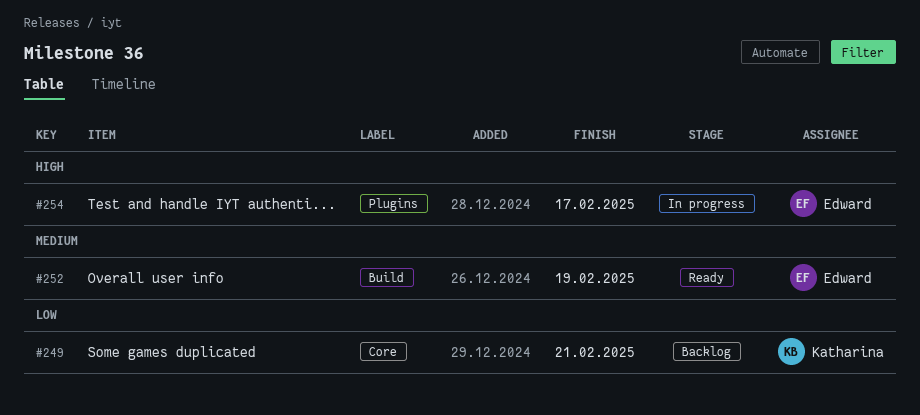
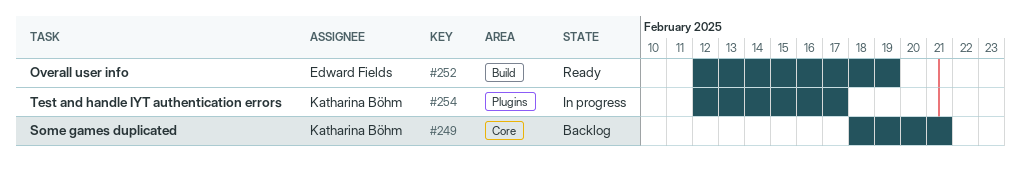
#254, owner: Edward Fields -> Katharina Böhm

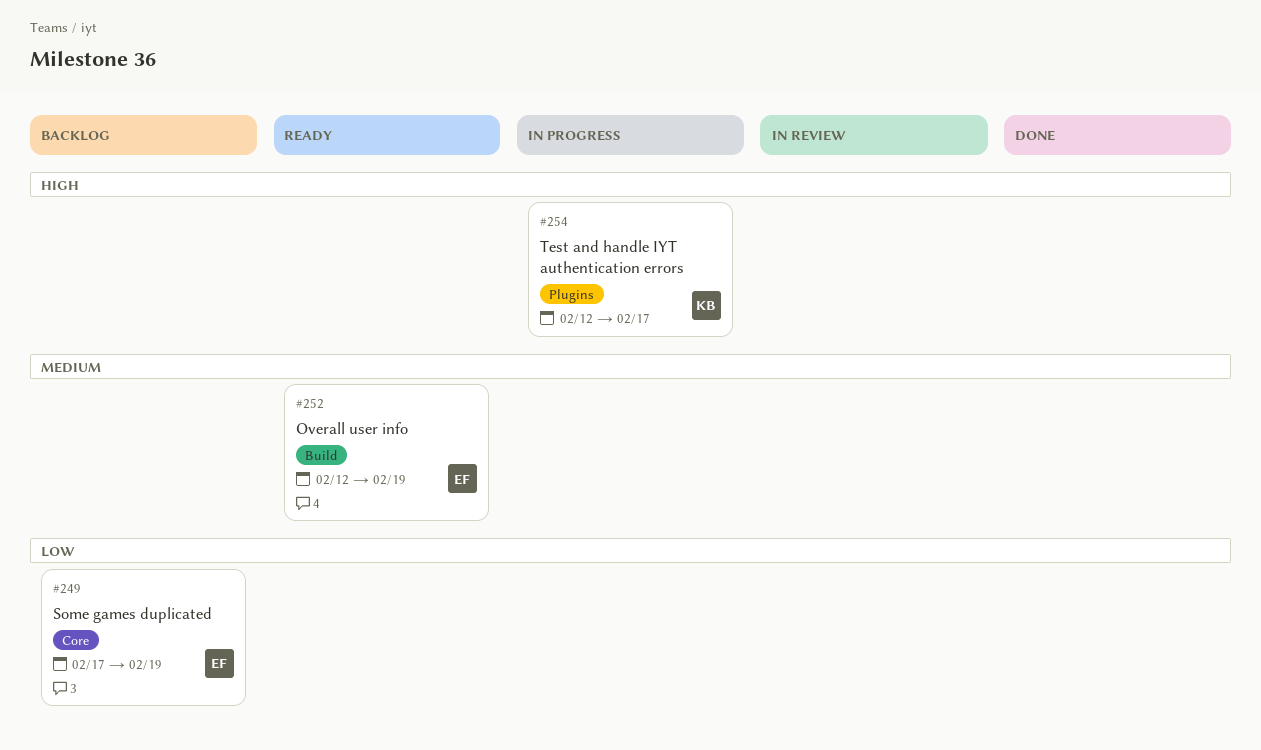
#249, owner: Katharina Böhm -> Edward Fields
#249, start: Feb 18 -> Feb 17
#249, due: Feb 21 -> Feb 19

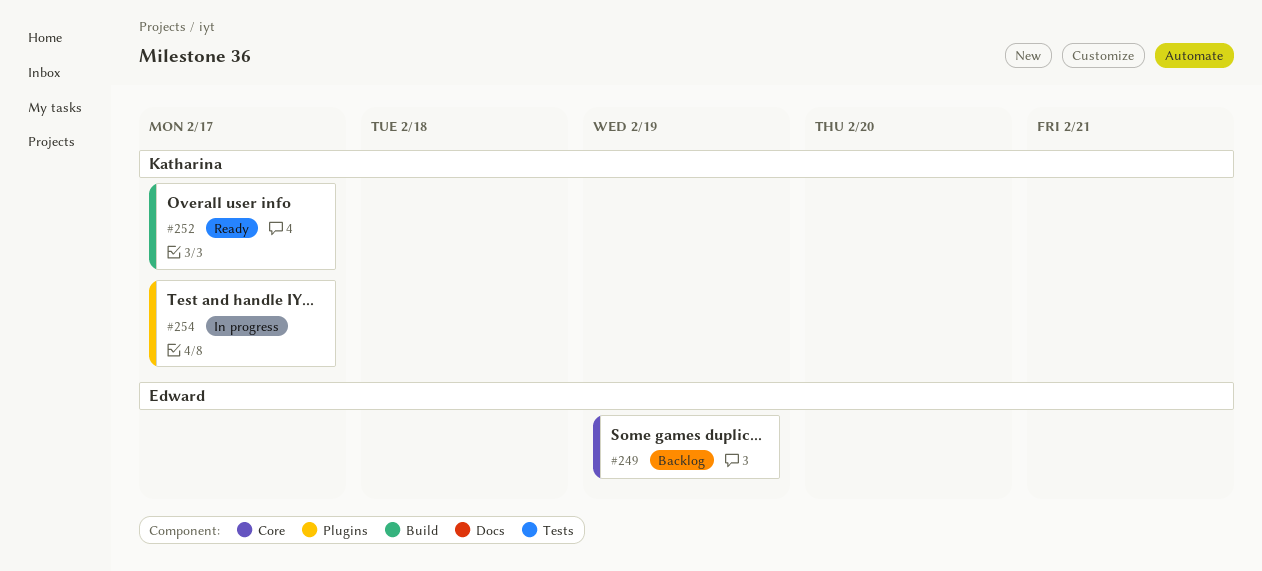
#252, owner: Edward -> Katharina
#252, due: Feb 19 -> Feb 17

